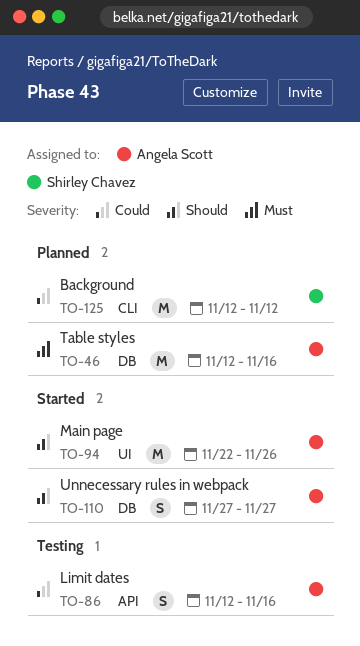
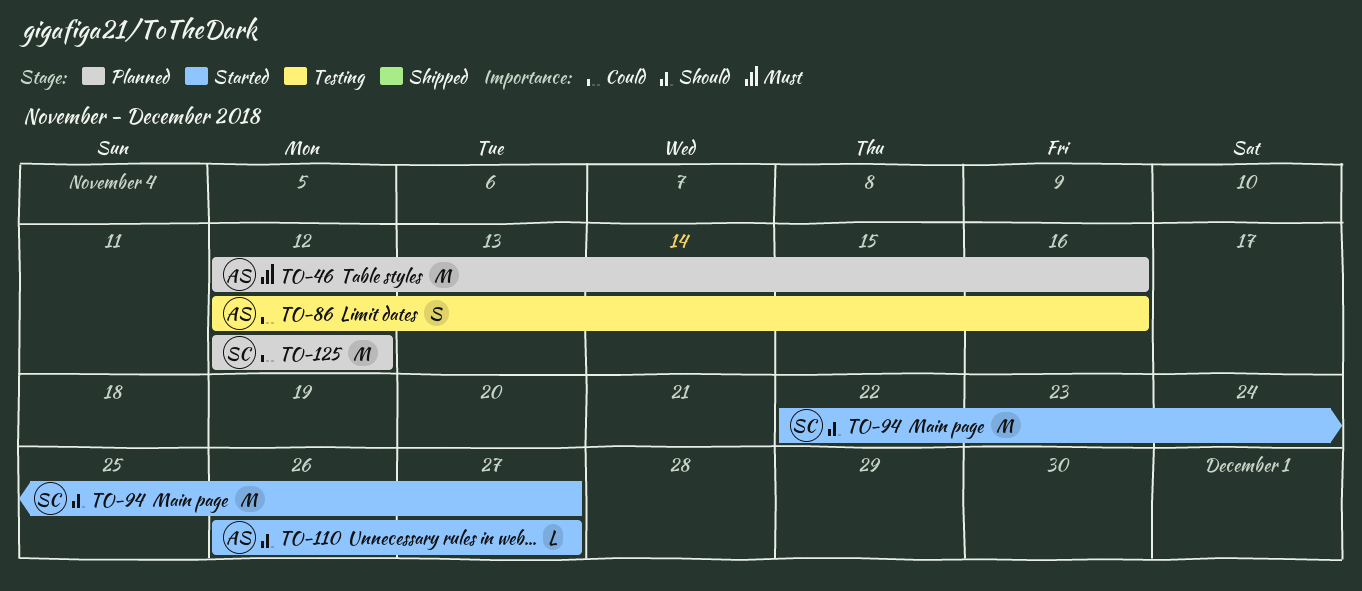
TO-94, owner: Angela Scott -> Shirley Chavez
TO-94, due: Nov 26 -> Nov 27
TO-110, estimate: S -> L
TO-110, start: Nov 27 -> Nov 26

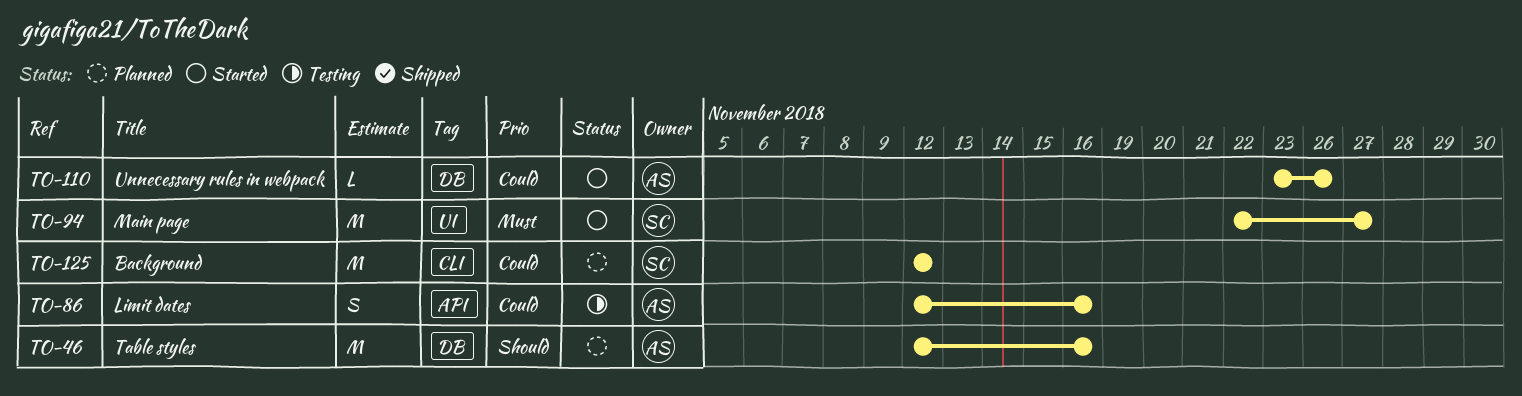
TO-46, priority: Must -> Should
TO-94, priority: Should -> Must
TO-110, priority: Should -> Could
TO-110, start: Nov 26 -> Nov 23
TO-110, due: Nov 27 -> Nov 26

